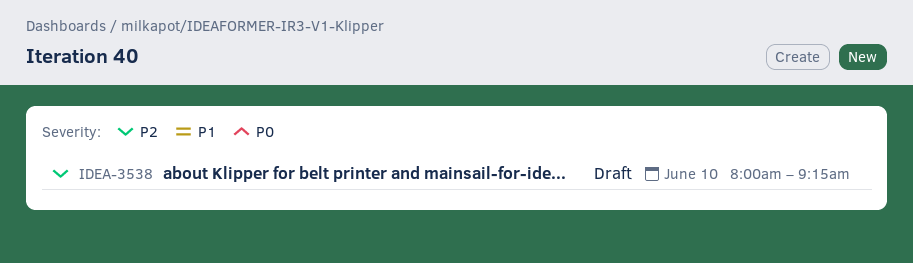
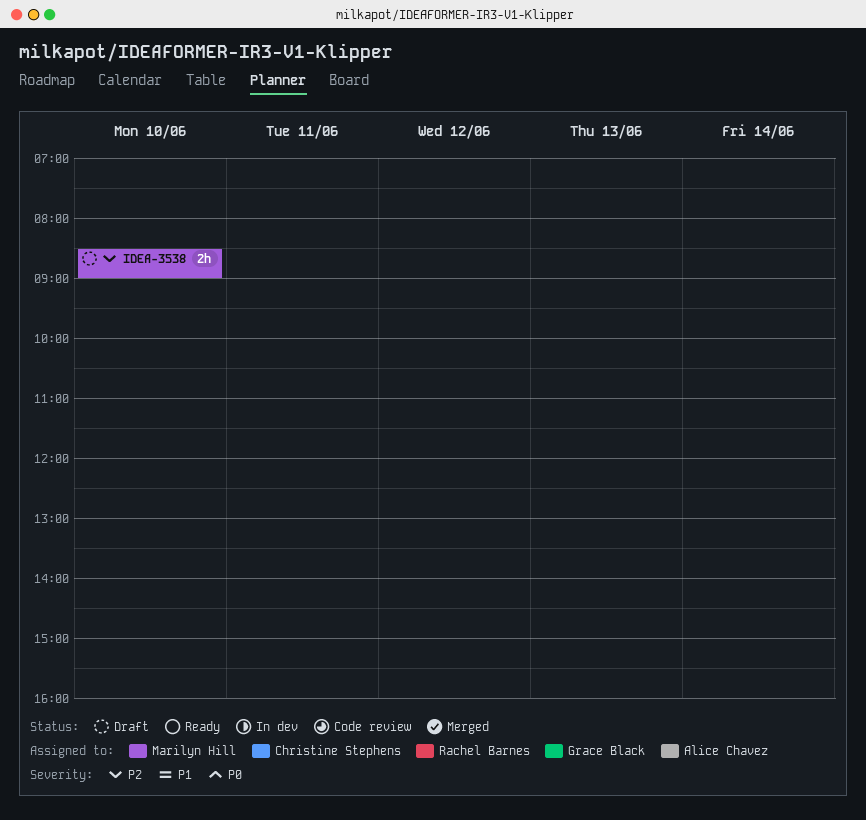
IDEA-3538, begins: 08:00 -> 08:30
IDEA-3538, ends: 09:15 -> 09:00

